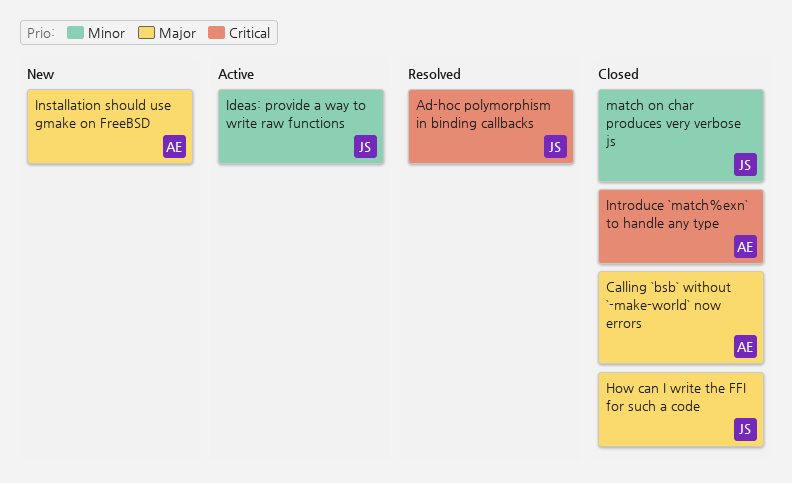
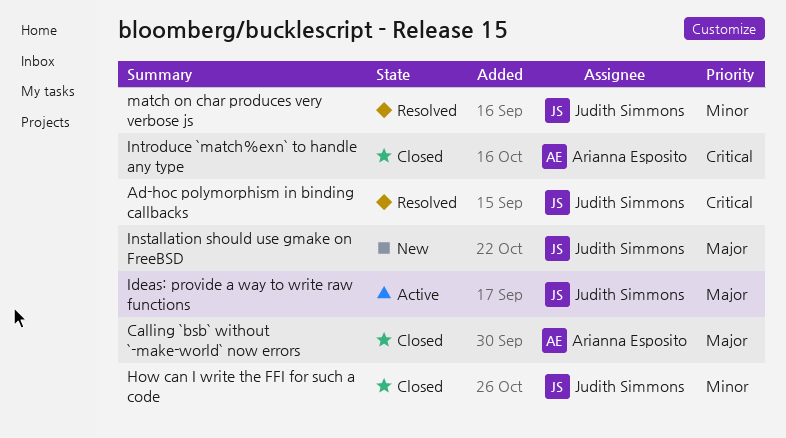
How can I write the FFI for such a code, priority: Major -> Minor
Ideas: provide a way to write raw functions, priority: Minor -> Major
Installation should use gmake on FreeBSD, owner: Arianna Esposito -> Judith Simmons
match on char produces very verbose js, status: Closed -> Resolved

